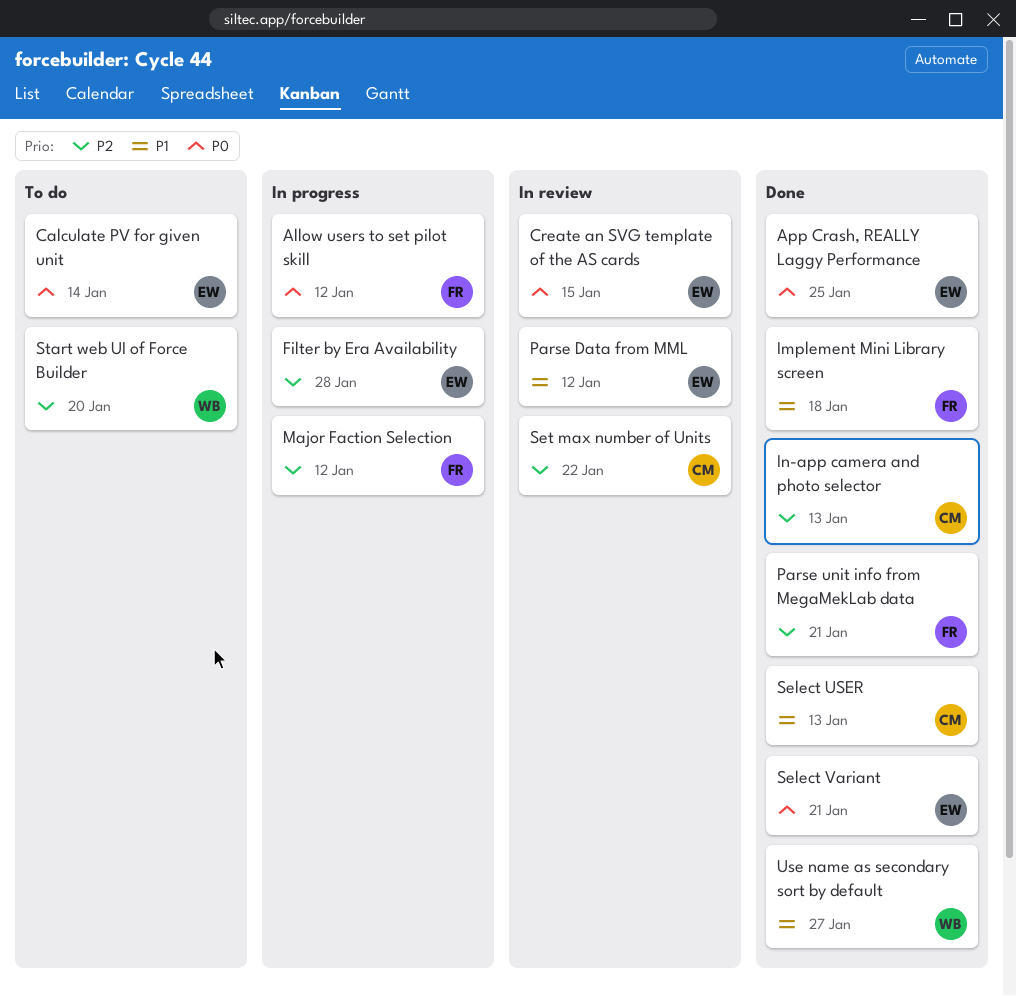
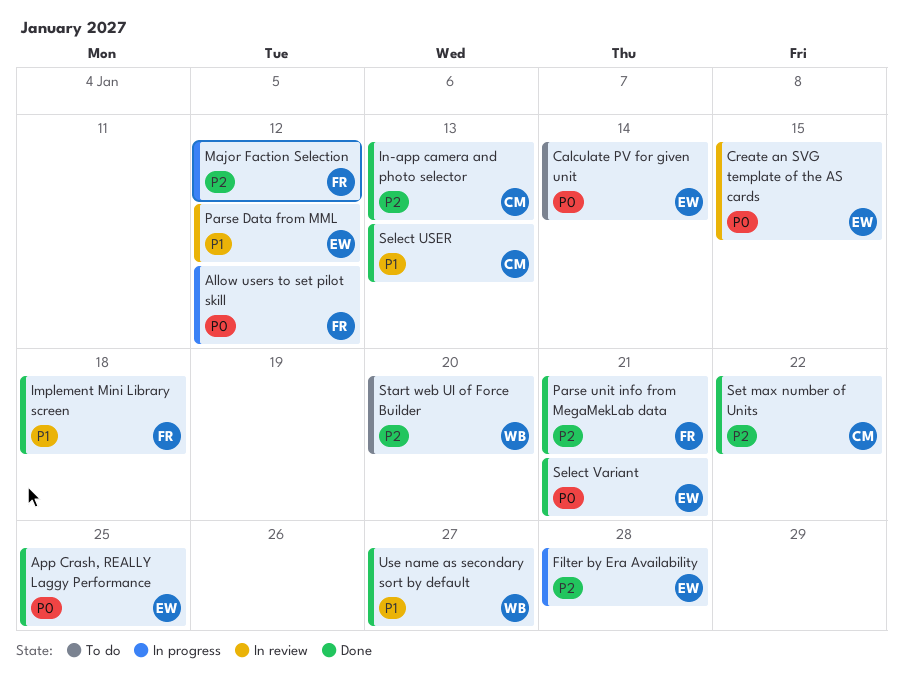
Set max number of Units, status: In review -> Done

